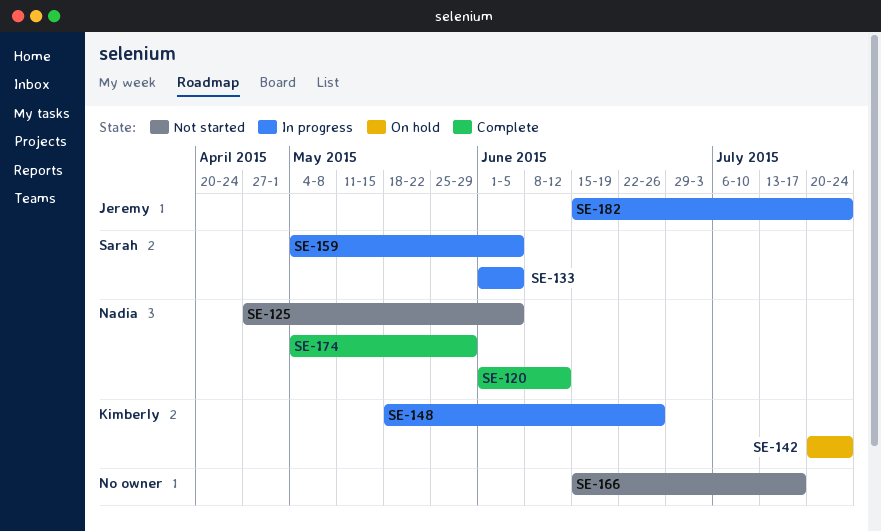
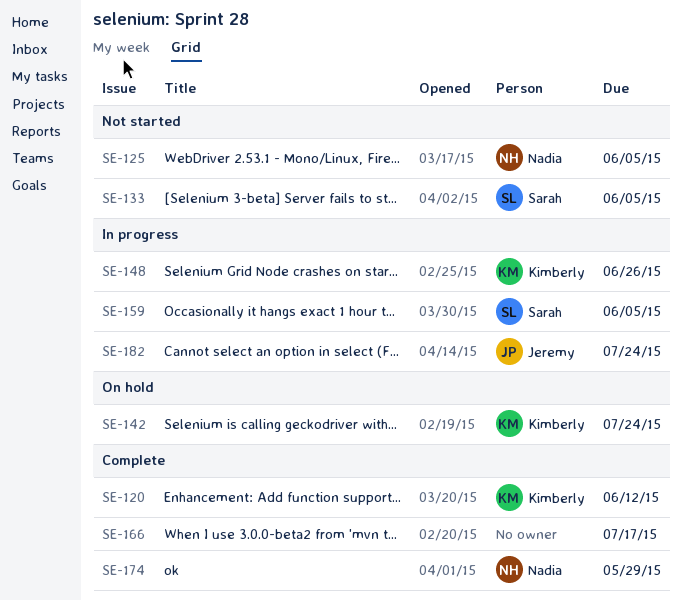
SE-120, owner: Nadia -> Kimberly
SE-133, status: In progress -> Not started
SE-166, status: Not started -> Complete

